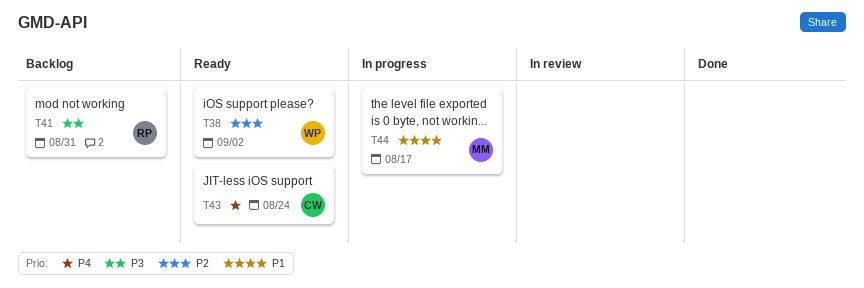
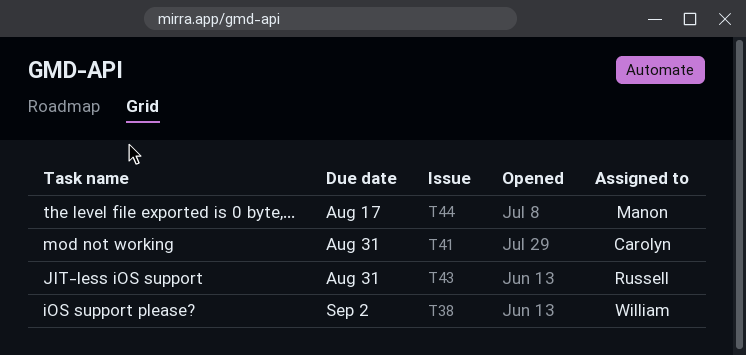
T41, owner: Russell -> Carolyn
T43, owner: Carolyn -> Russell
T43, due: Aug 24 -> Aug 31

